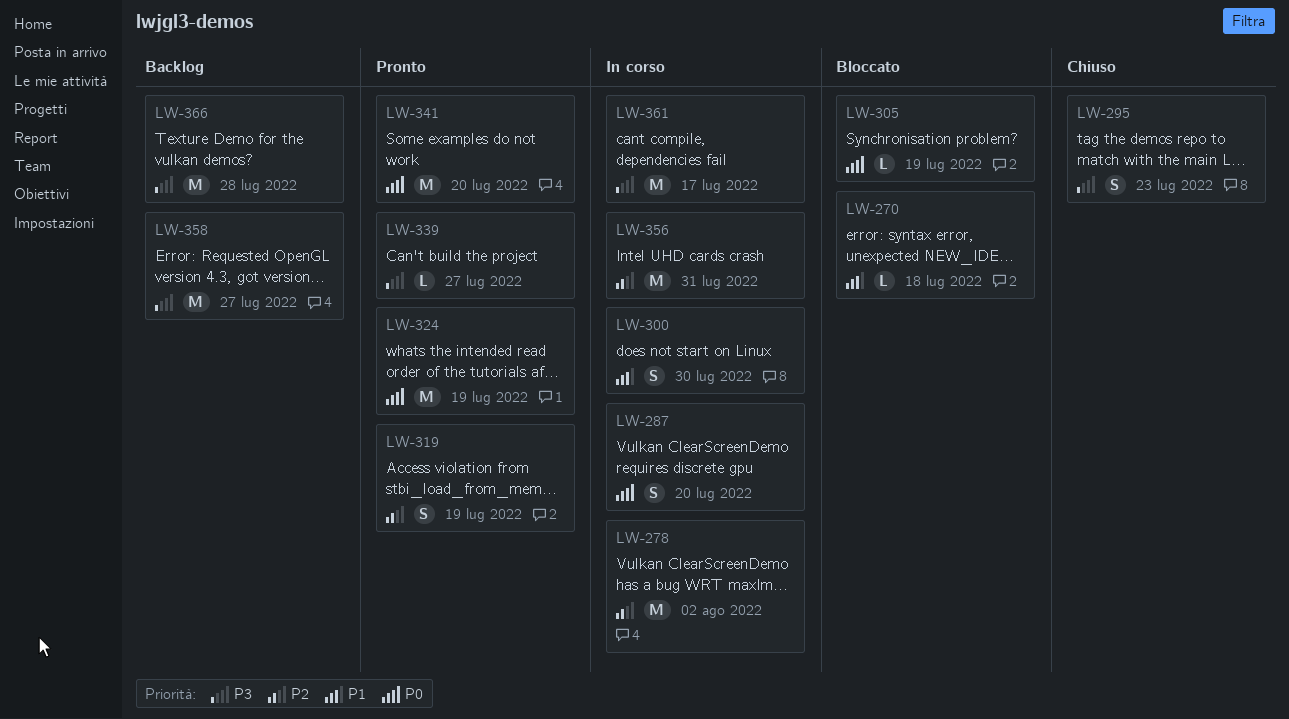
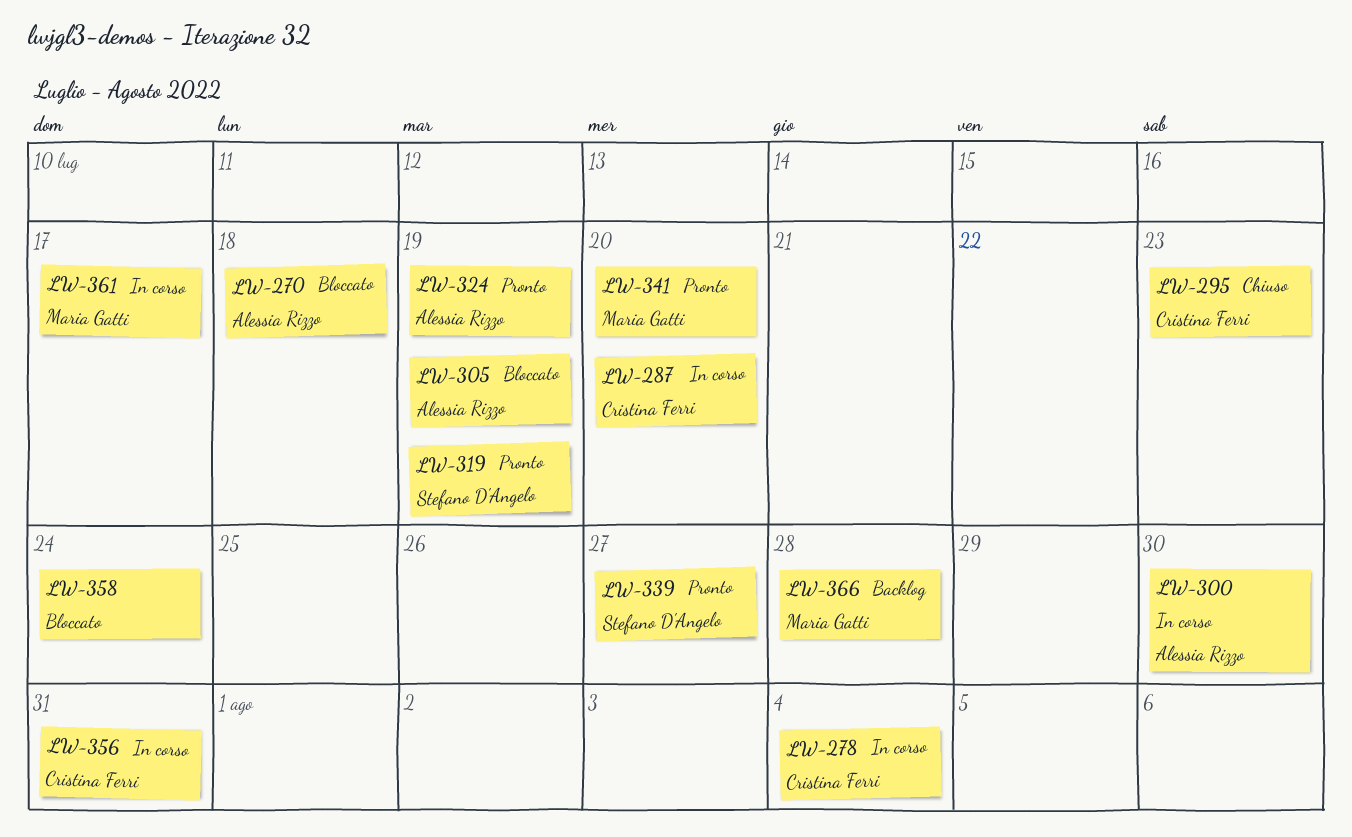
LW-278, due: Aug 2 -> Aug 4
LW-358, status: Backlog -> Bloccato
LW-358, due: Jul 27 -> Jul 24

